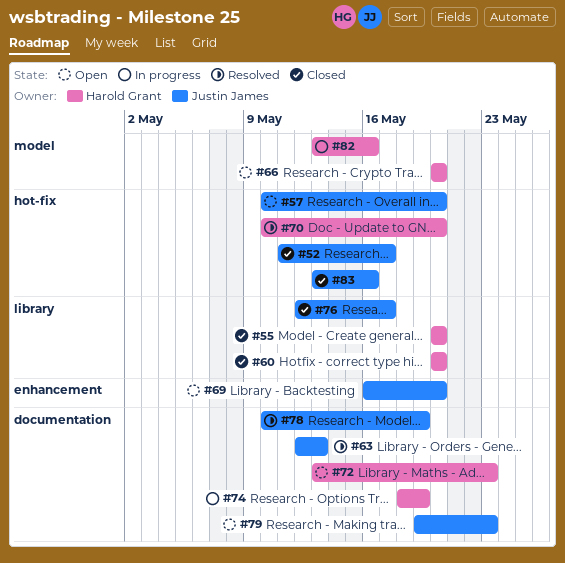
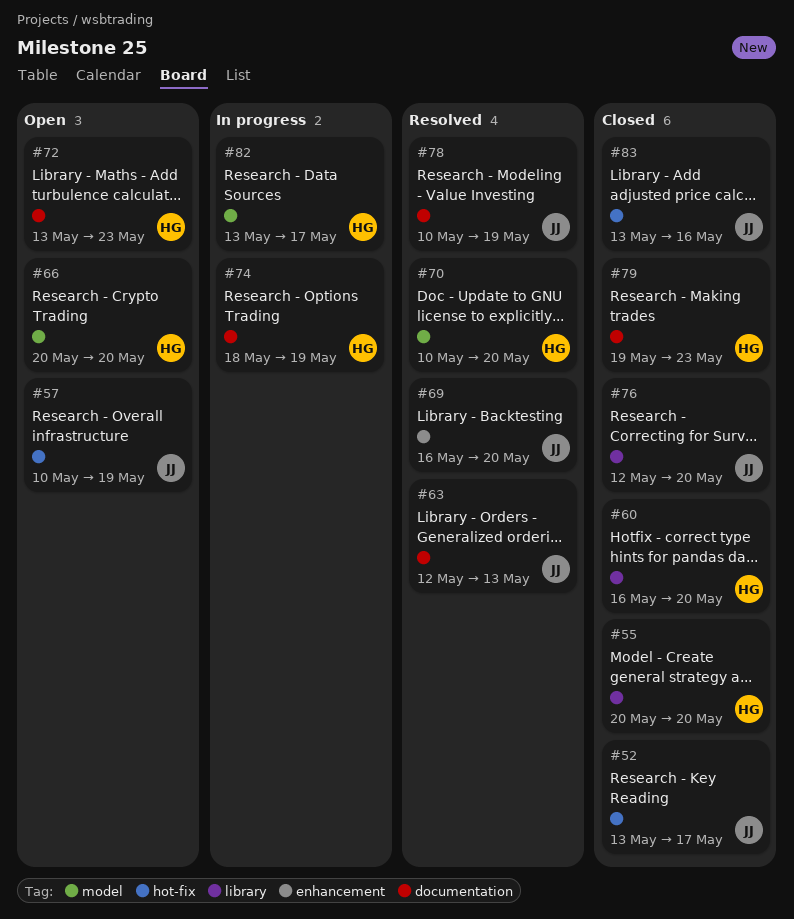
#52, start: May 11 -> May 13
#57, due: May 20 -> May 19
#60, start: May 20 -> May 16
#69, status: Open -> Resolved
#70, label: hot-fix -> model
#76, due: May 17 -> May 20
#79, status: Open -> Closed
#79, owner: Justin James -> Harold Grant
#82, due: May 16 -> May 17

